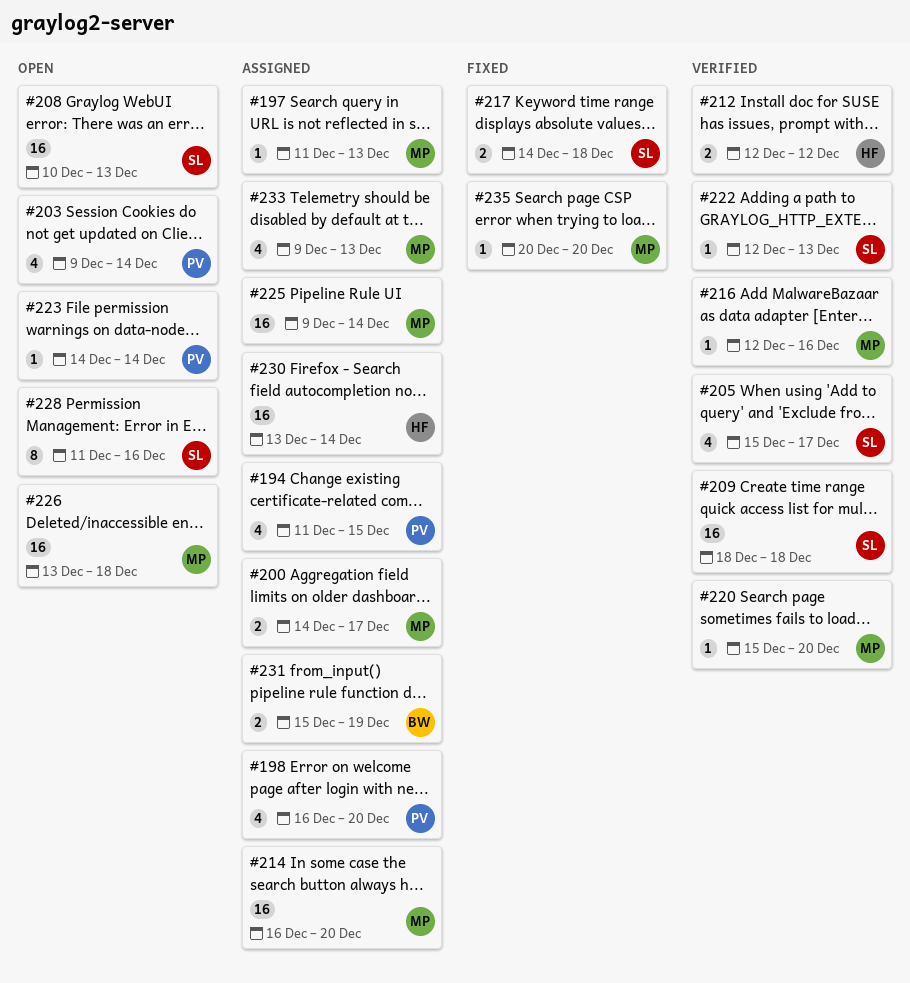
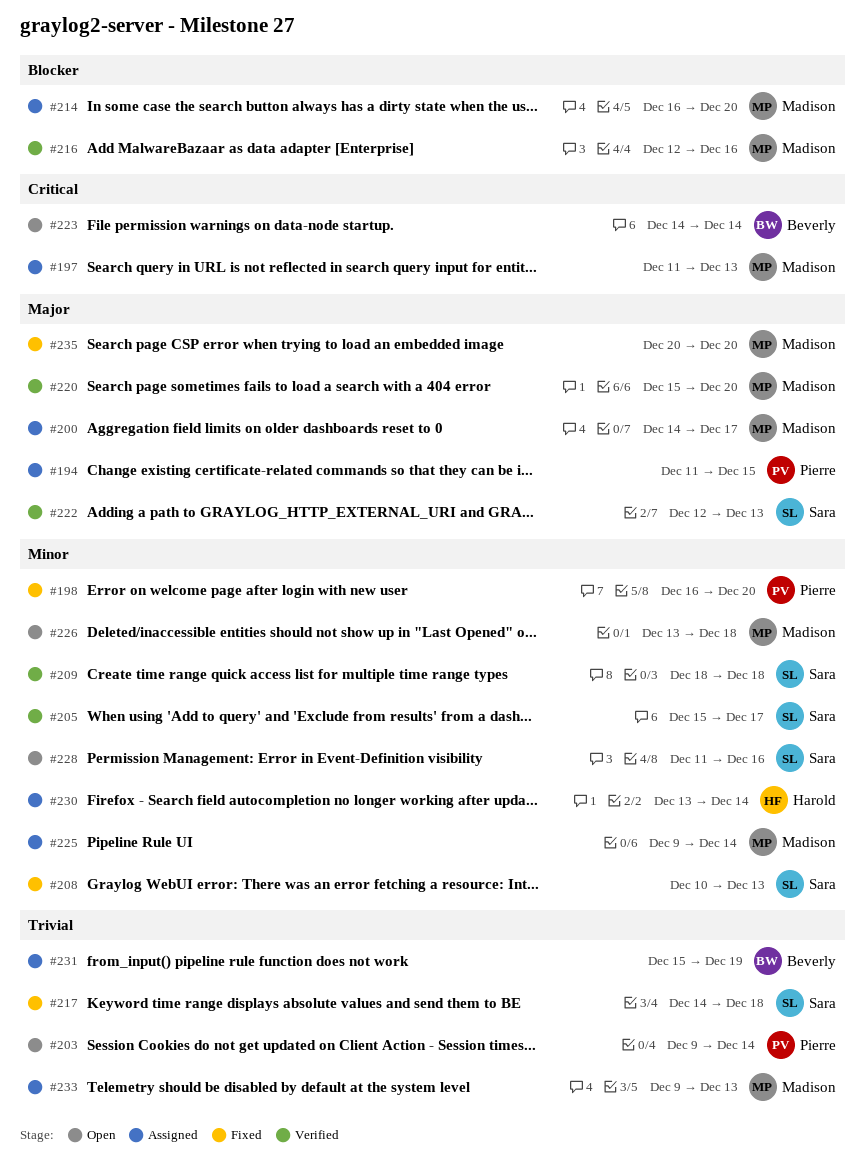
#198, status: Assigned -> Fixed
#208, status: Open -> Fixed
#212: present -> none
#223, owner: Pierre -> Beverly

